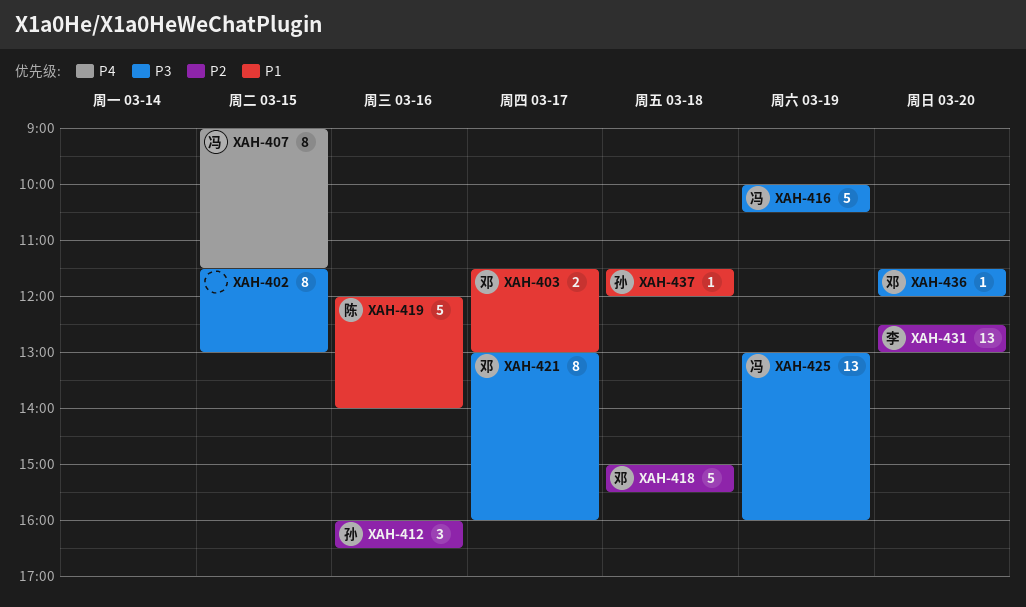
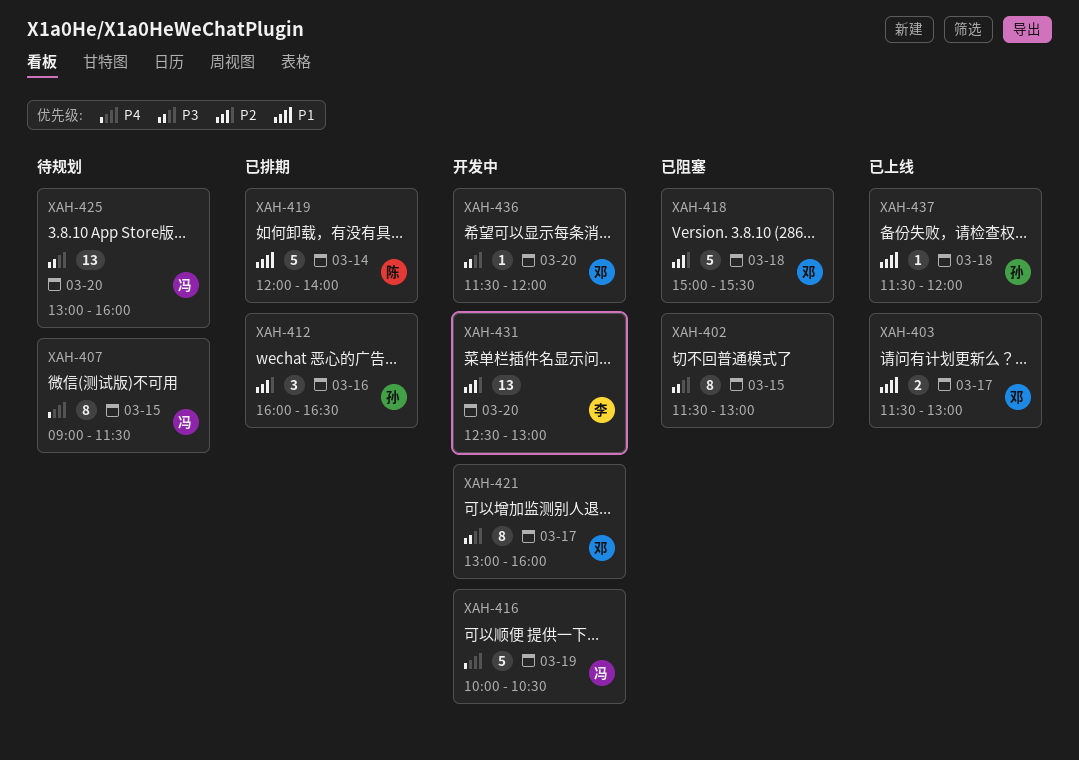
XAH-416, priority: P3 -> P4
XAH-419, day: Mar 16 -> Mar 14
XAH-425, day: Mar 19 -> Mar 20

